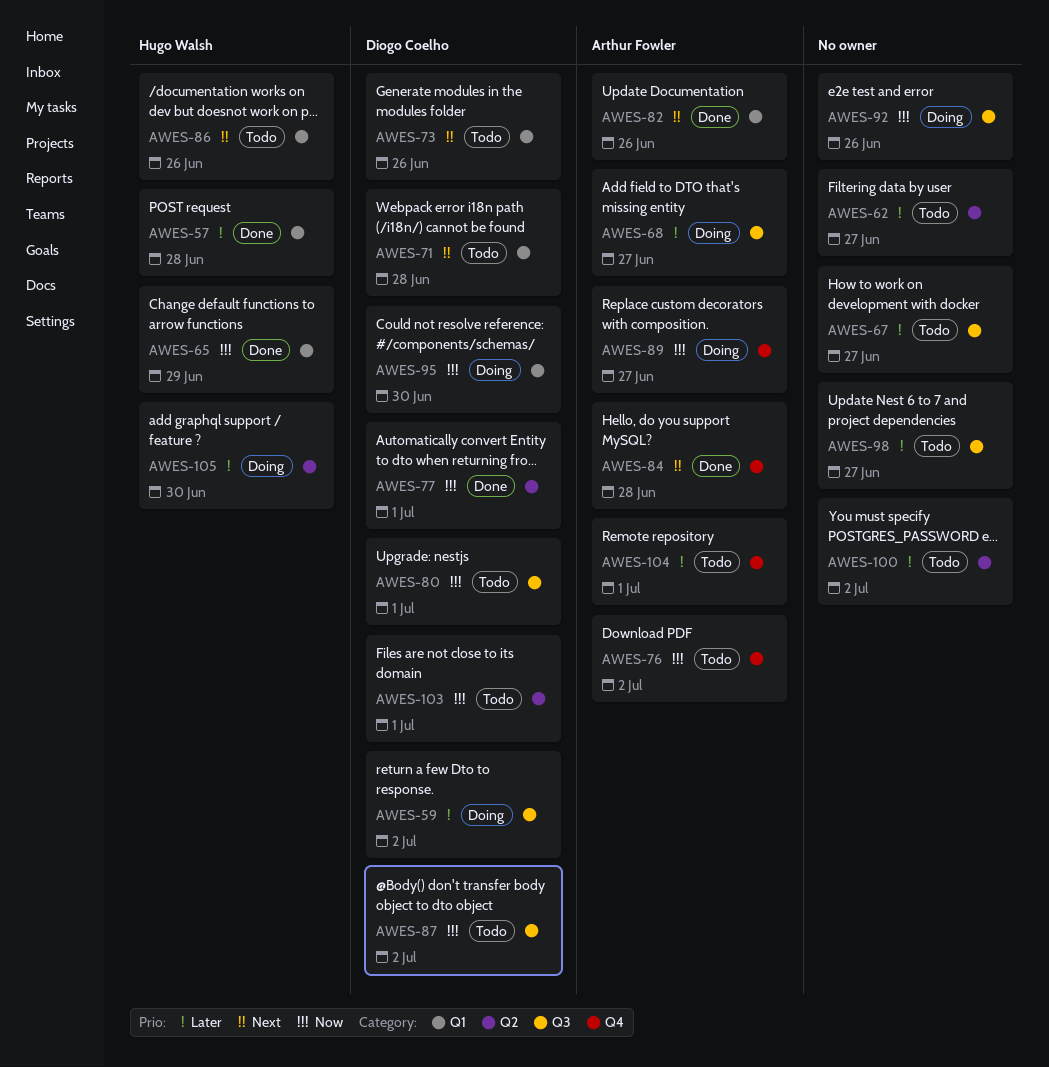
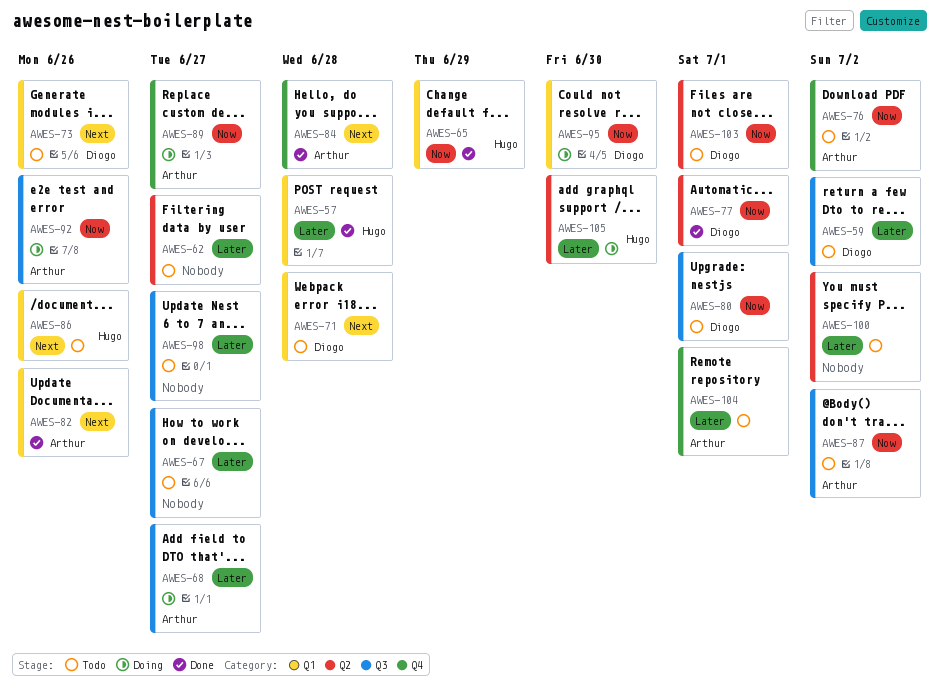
AWES-59, status: Doing -> Todo
AWES-87, owner: Diogo Coelho -> Arthur Fowler
AWES-92, owner: none -> Arthur Fowler

